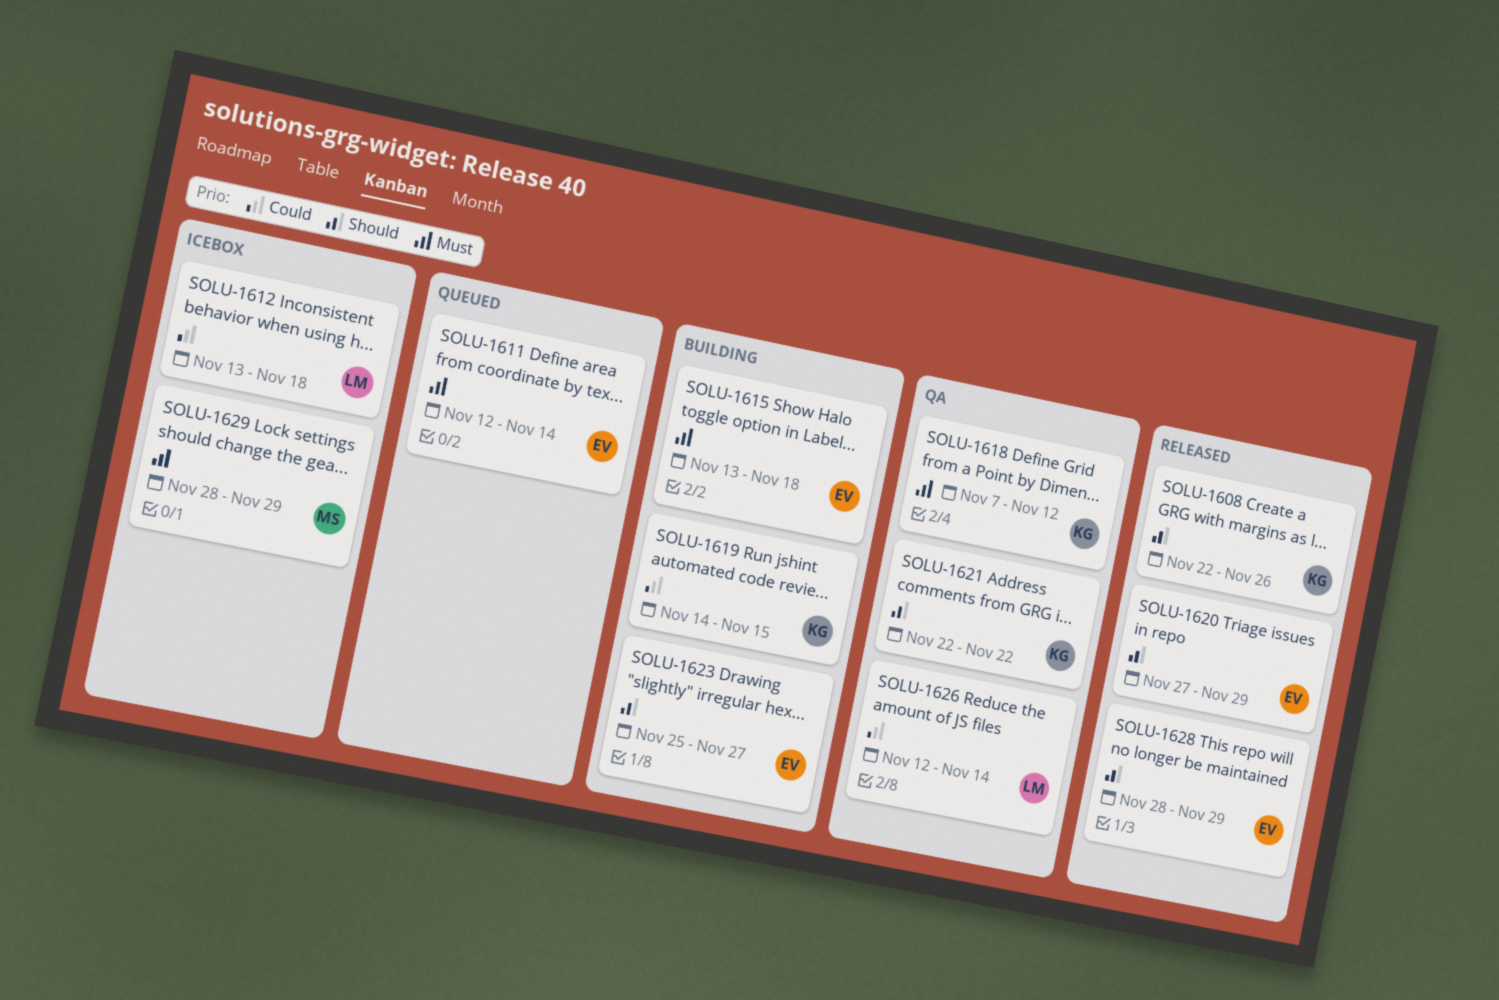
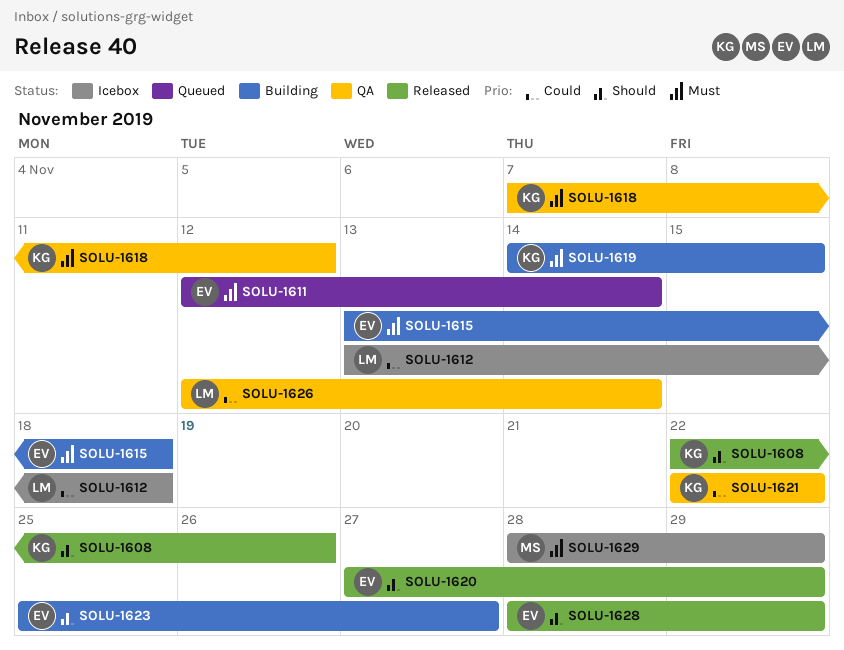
SOLU-1619, priority: Could -> Must
SOLU-1621, priority: Should -> Could

